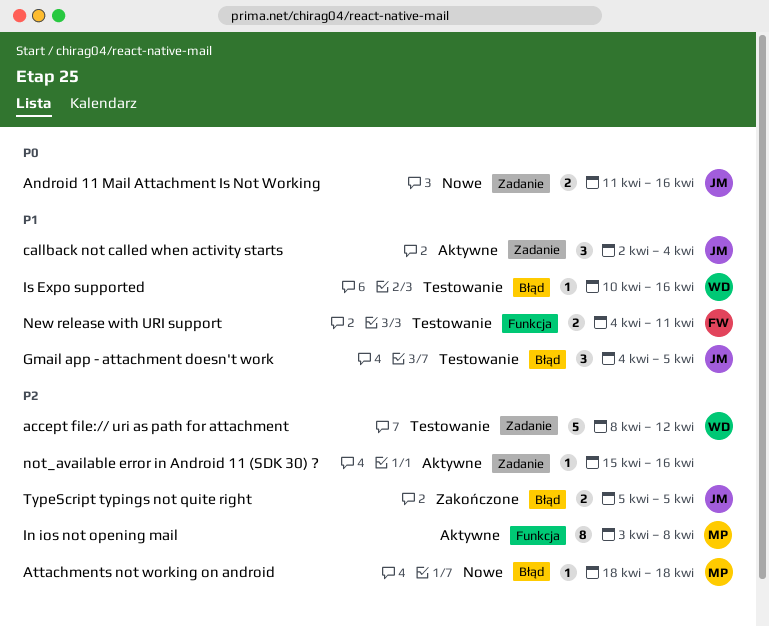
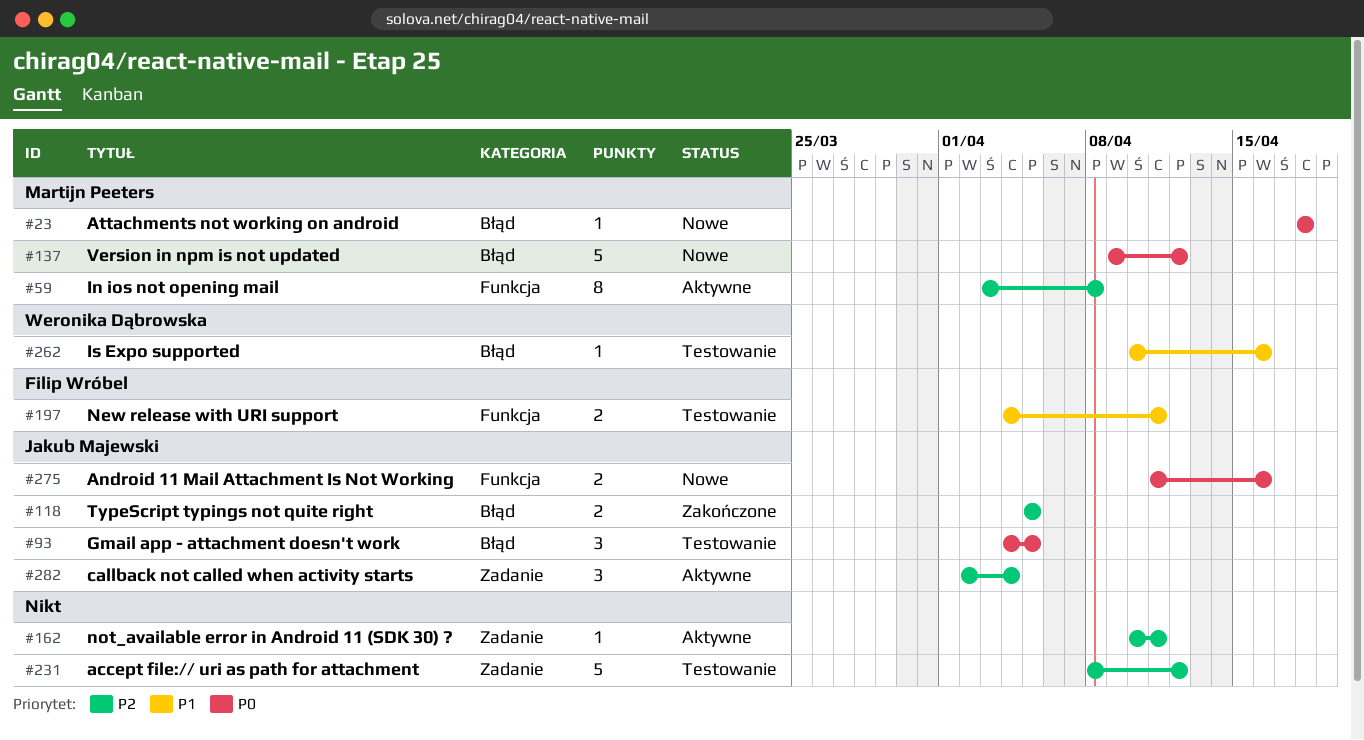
accept file:// uri as path for attachment, owner: Weronika Dąbrowska -> none
Android 11 Mail Attachment Is Not Working, label: Zadanie -> Funkcja
Attachments not working on android, priority: P2 -> P0
callback not called when activity starts, priority: P1 -> P2
Gmail app - attachment doesn't work, priority: P1 -> P0
not_available error in Android 11 (SDK 30) ?, start: Apr 15 -> Apr 10
not_available error in Android 11 (SDK 30) ?, due: Apr 16 -> Apr 11
Version in npm is not updated: none -> present

